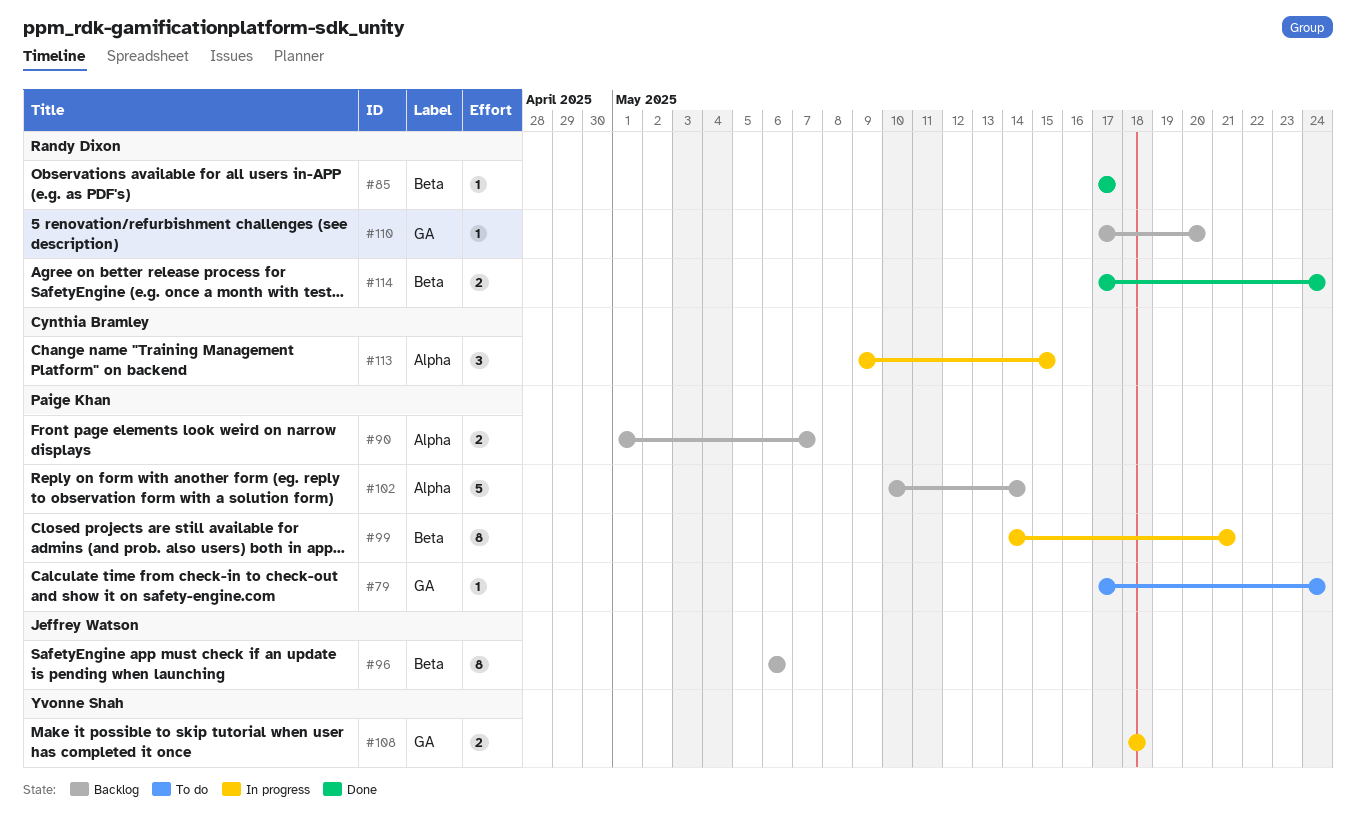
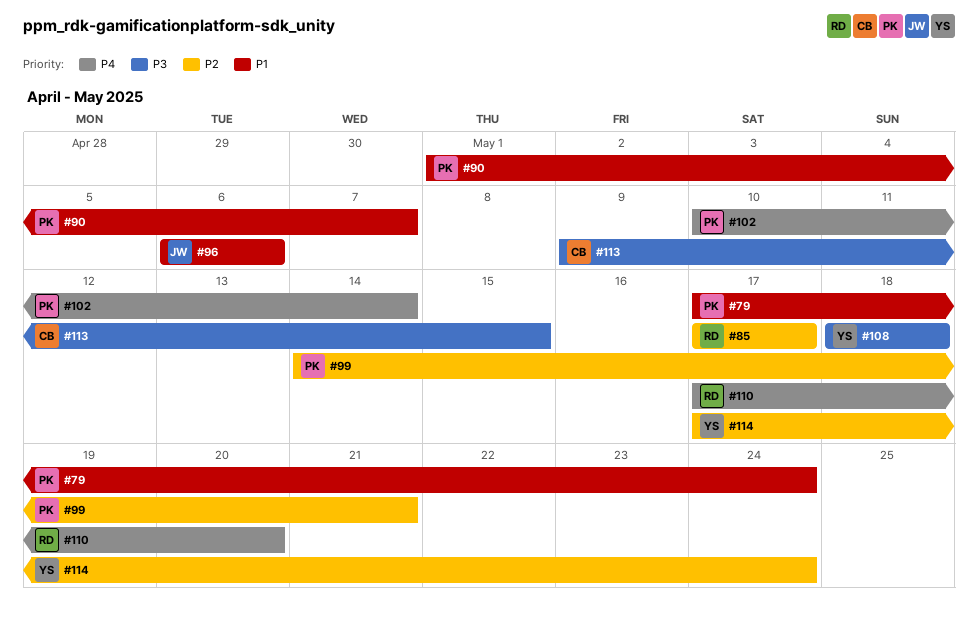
#114, owner: Randy Dixon -> Yvonne Shah

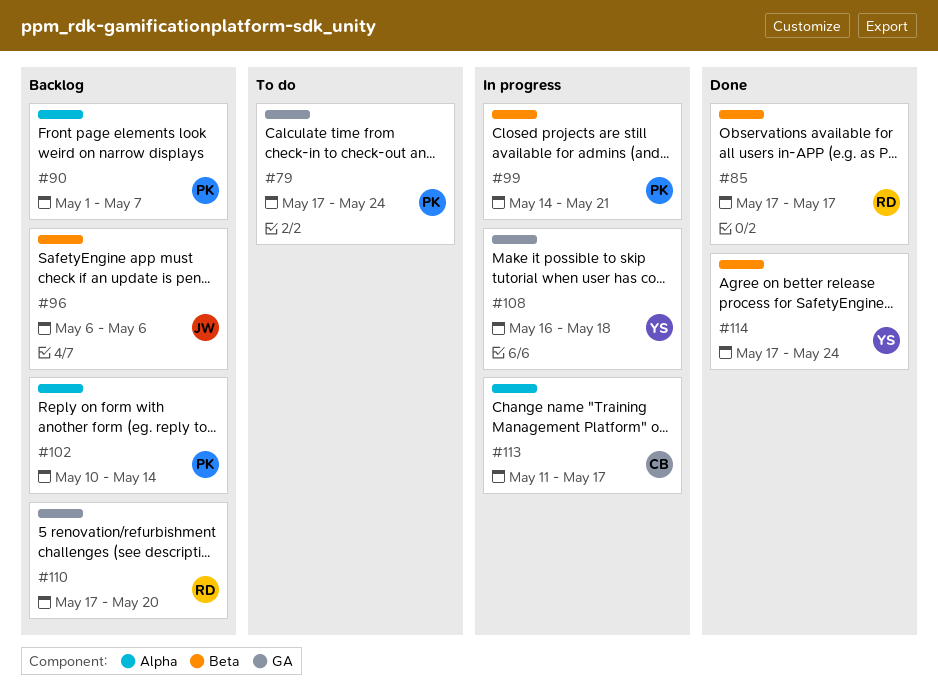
#108, start: May 18 -> May 16
#113, start: May 9 -> May 11
#113, due: May 15 -> May 17

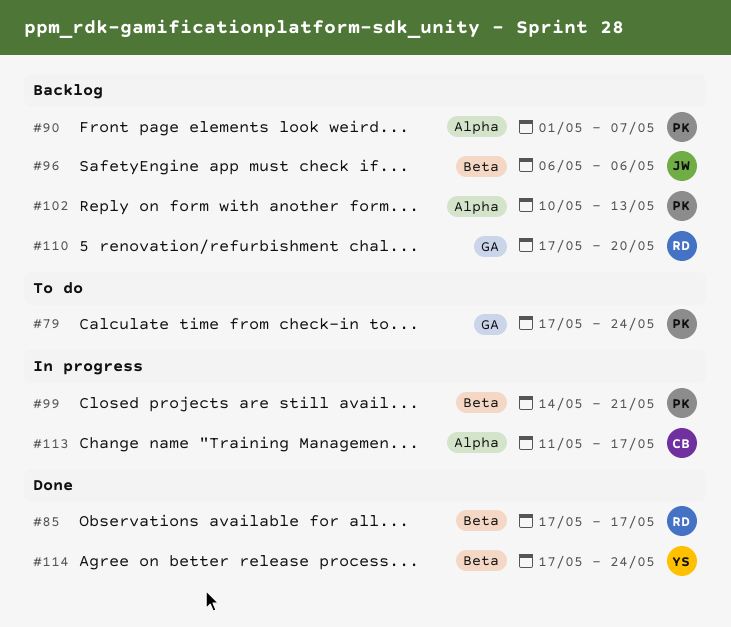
#102, due: May 14 -> May 13
#108: present -> none

